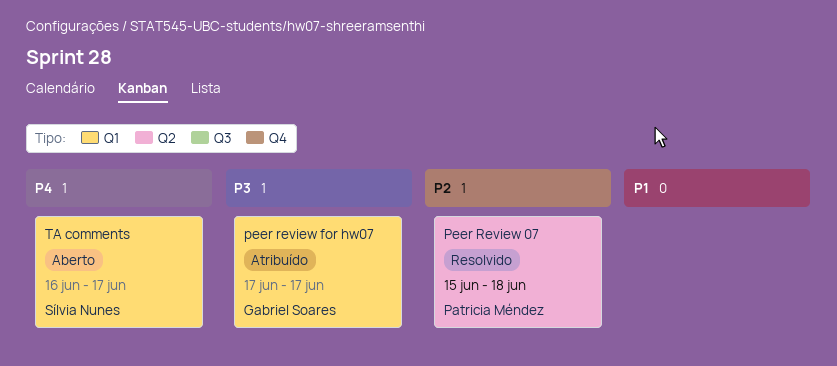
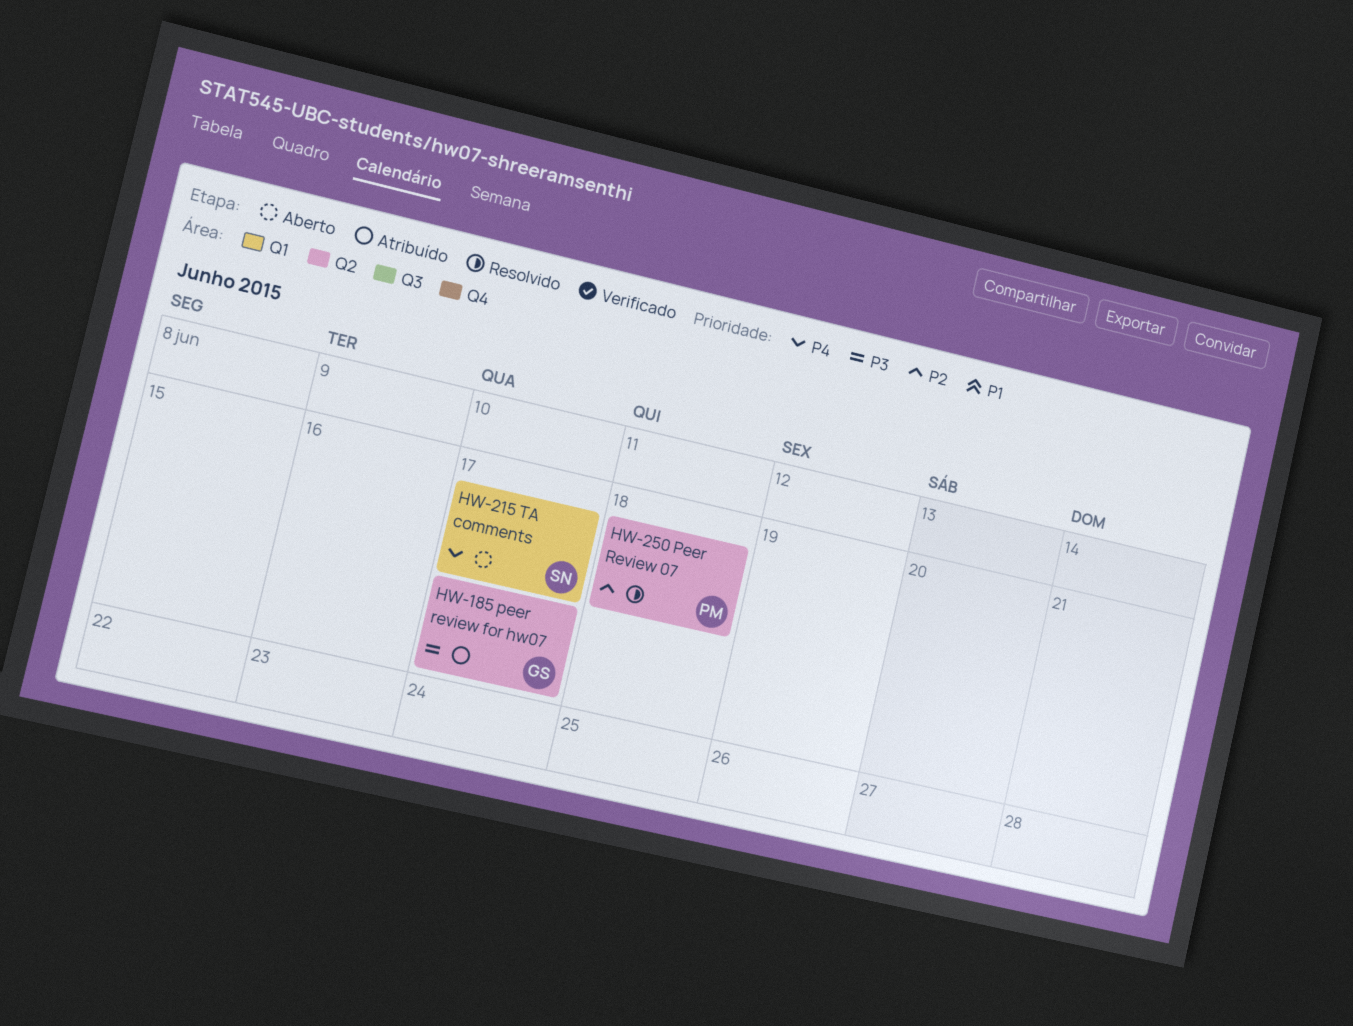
peer review for hw07, label: Q1 -> Q2

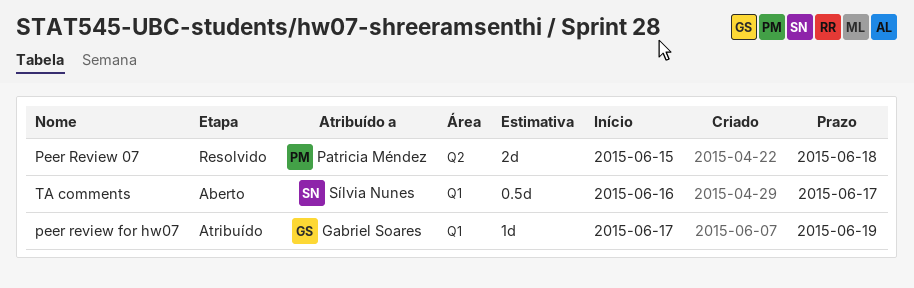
peer review for hw07, label: Q2 -> Q1
peer review for hw07, due: Jun 17 -> Jun 19

